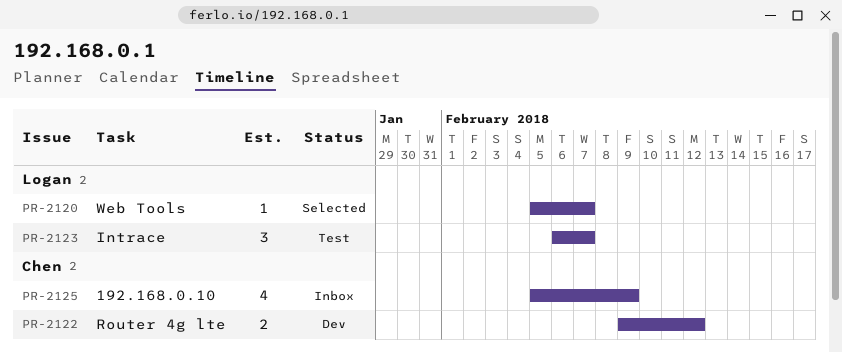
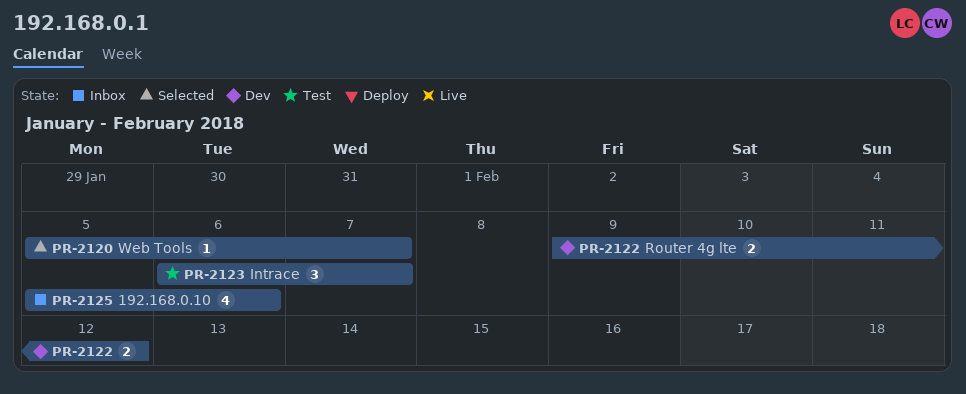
PR-2125, due: Feb 9 -> Feb 6

